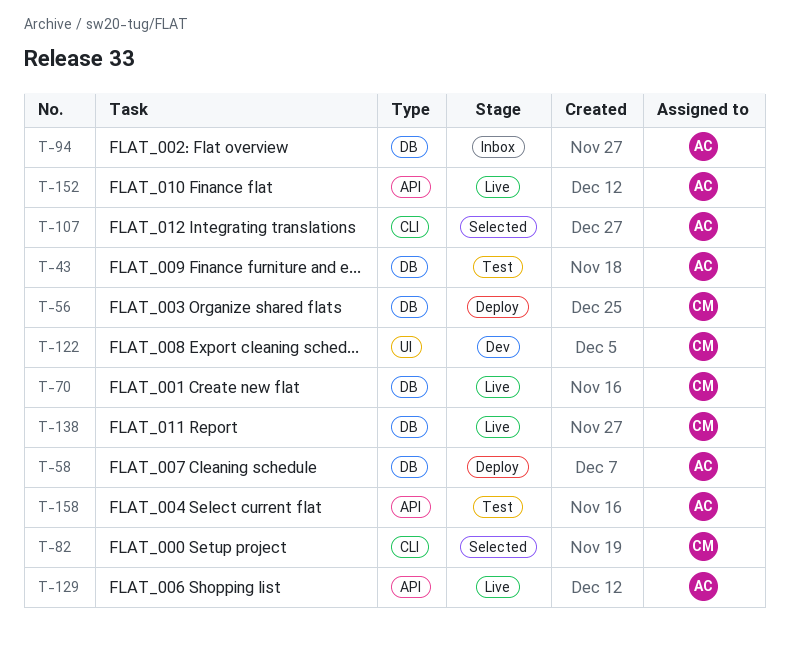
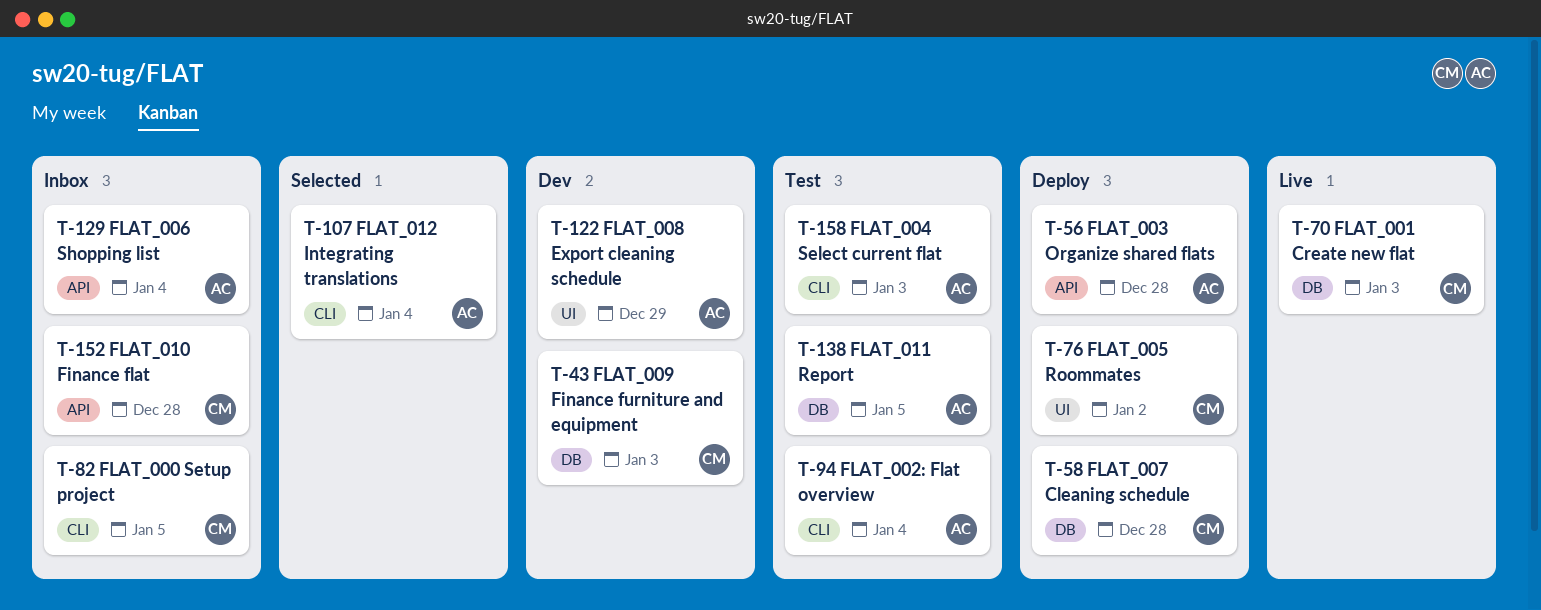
T-43, status: Test -> Dev
T-43, owner: AC -> CM
T-56, owner: CM -> AC
T-56, label: DB -> API
T-58, owner: AC -> CM
T-76: none -> present
T-82, status: Selected -> Inbox
T-94, status: Inbox -> Test
T-94, label: DB -> CLI
T-122, owner: CM -> AC
T-129, status: Live -> Inbox
T-138, status: Live -> Test
T-138, owner: CM -> AC
T-152, status: Live -> Inbox
T-152, owner: AC -> CM
T-158, label: API -> CLI

